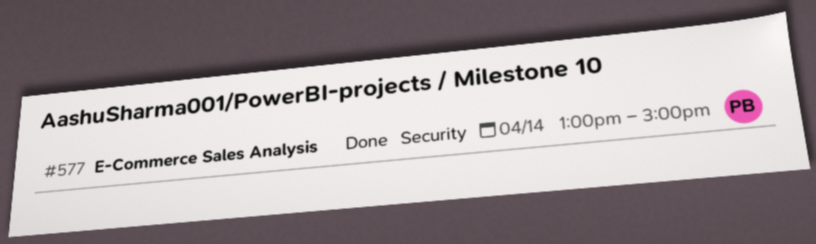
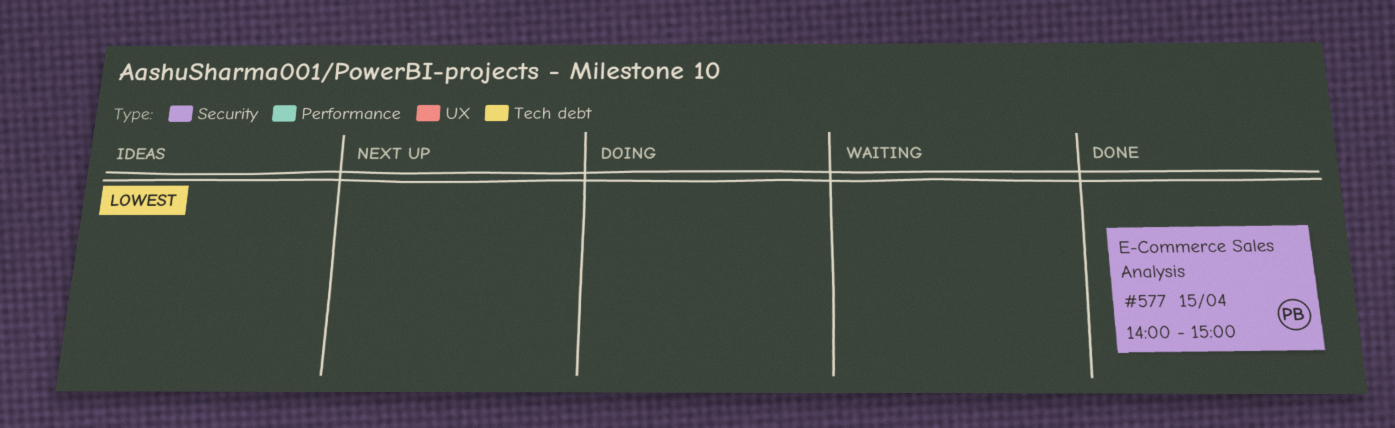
#577, day: Apr 14 -> Apr 15
#577, begins: 13:00 -> 14:00

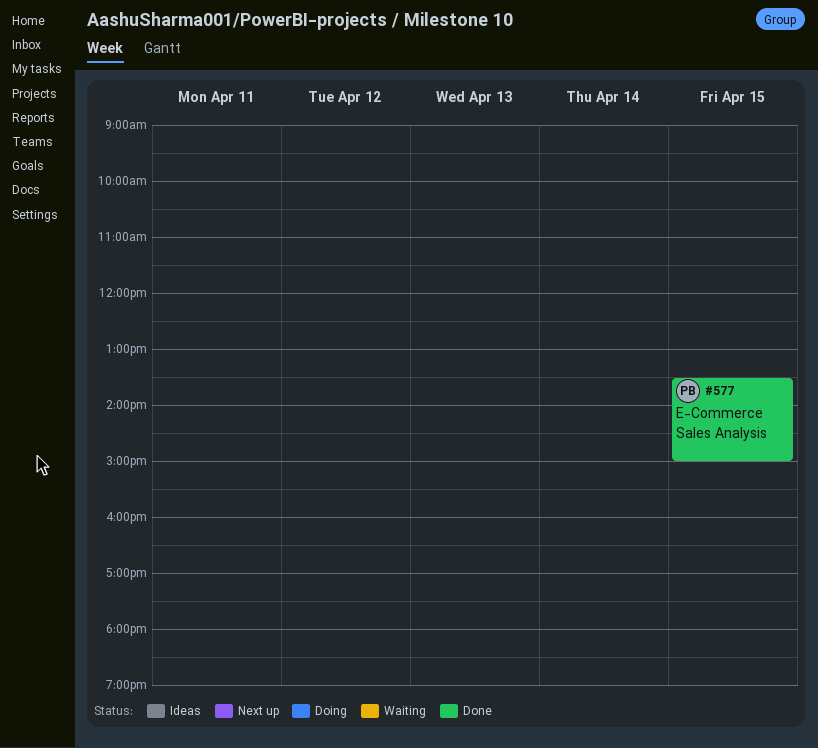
#577, begins: 14:00 -> 13:30

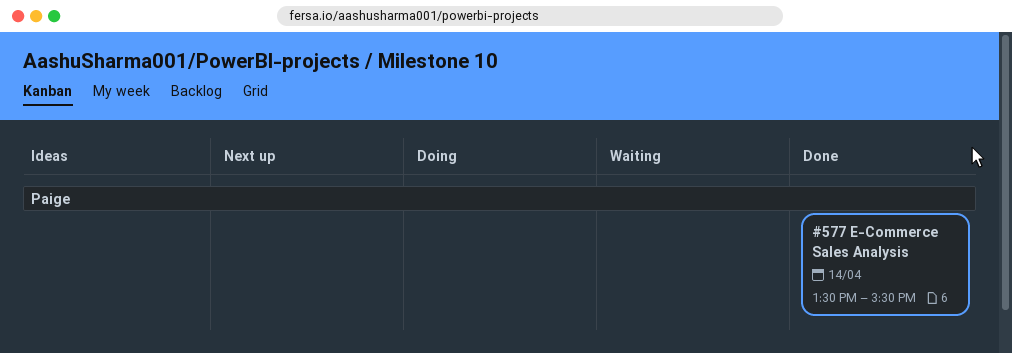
#577, day: Apr 15 -> Apr 14
#577, ends: 15:00 -> 15:30

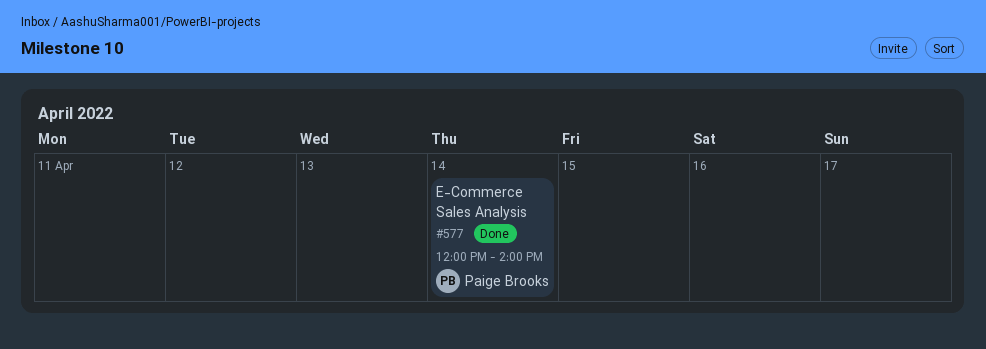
#577, begins: 13:30 -> 12:00
#577, ends: 15:30 -> 14:00

